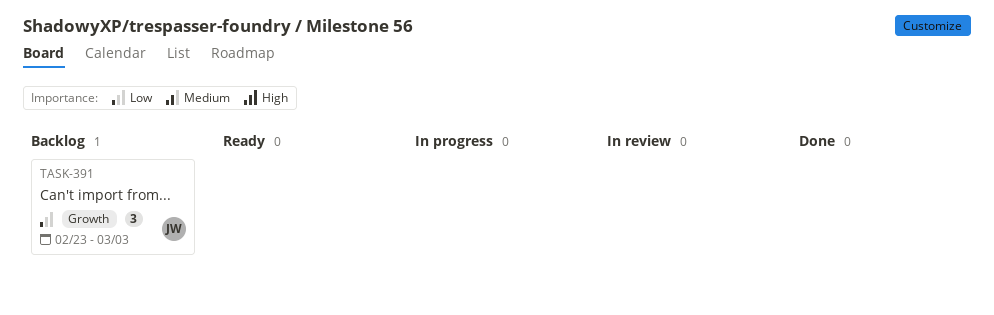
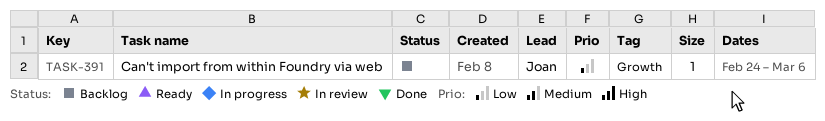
TASK-391, estimate: 3 -> 1
TASK-391, start: Feb 23 -> Feb 24
TASK-391, due: Mar 3 -> Mar 6

